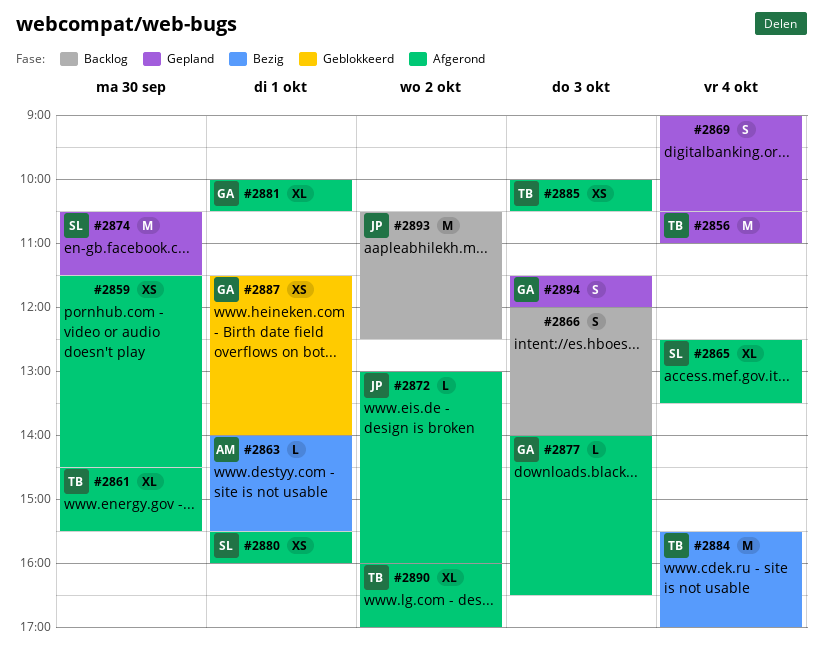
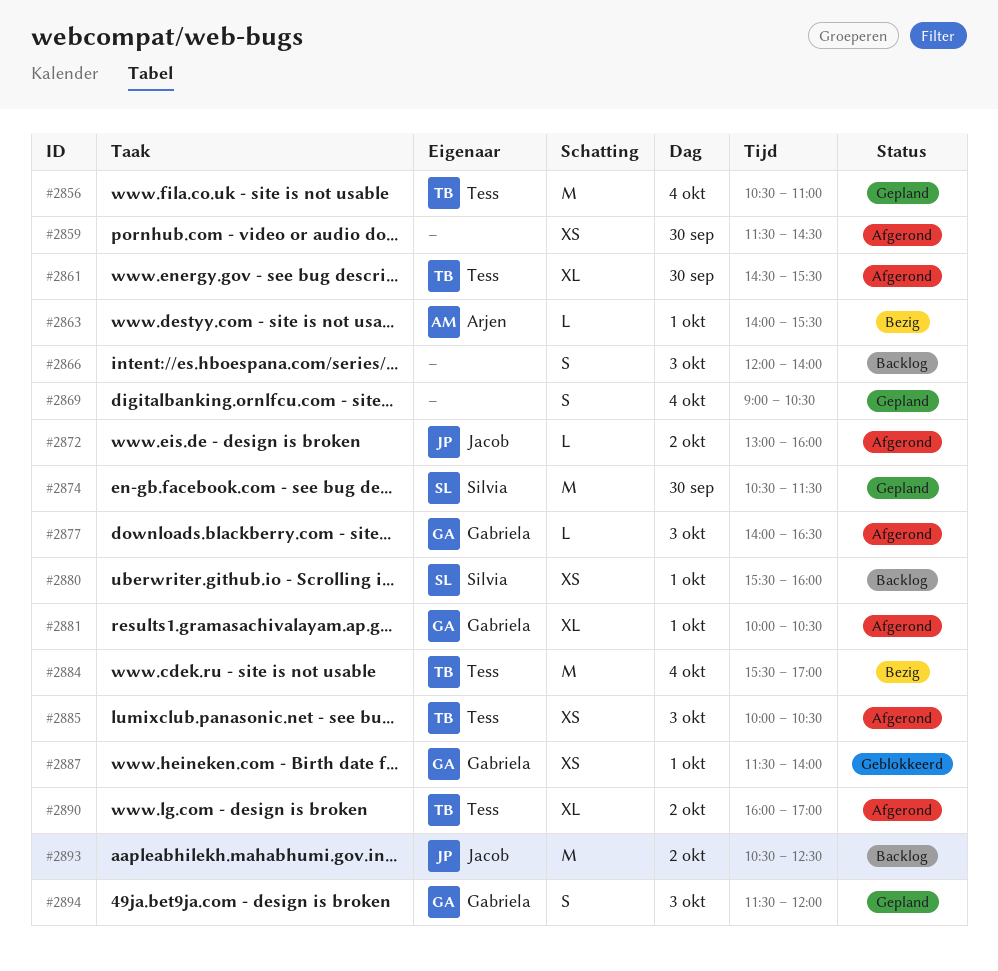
#2865: present -> none
#2880, status: Afgerond -> Backlog

